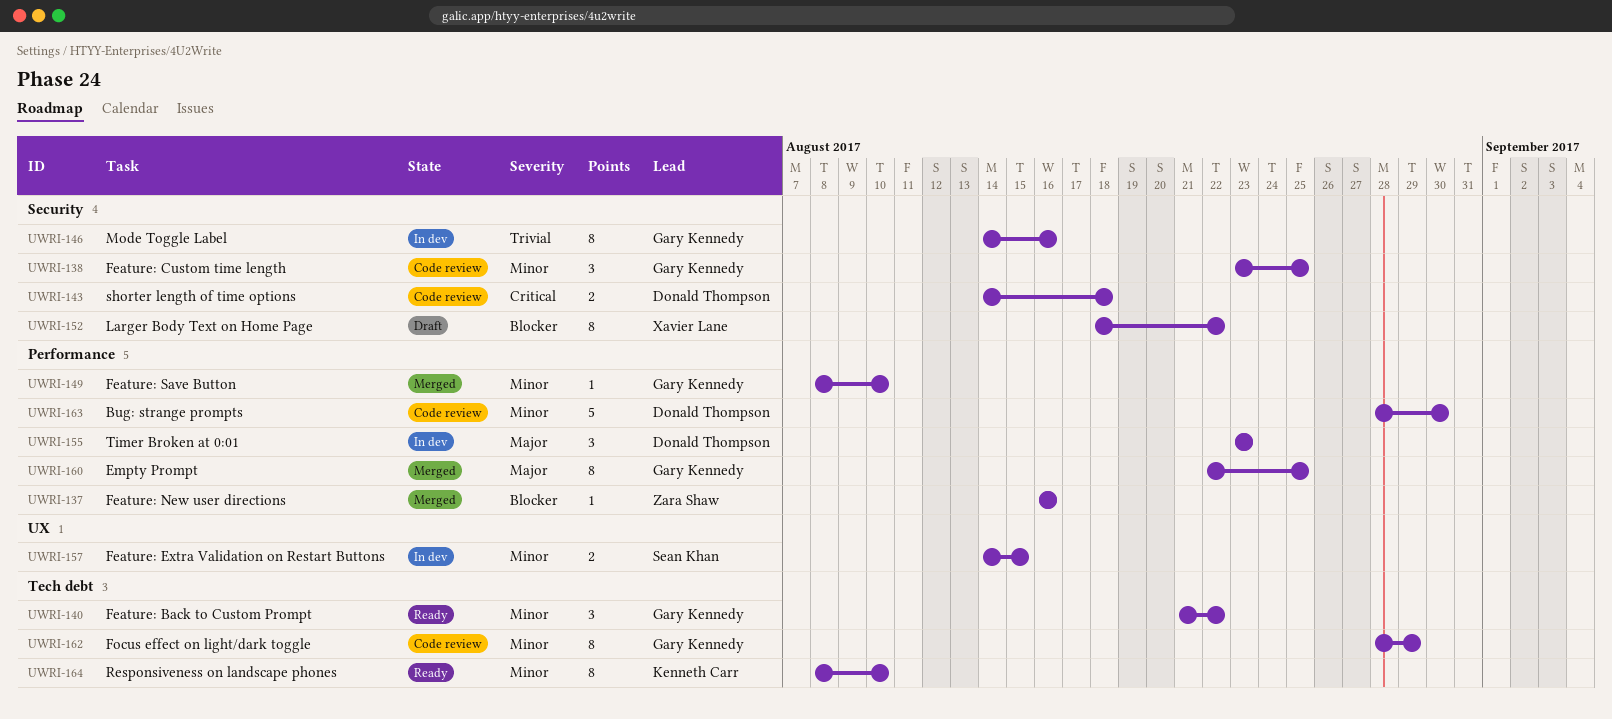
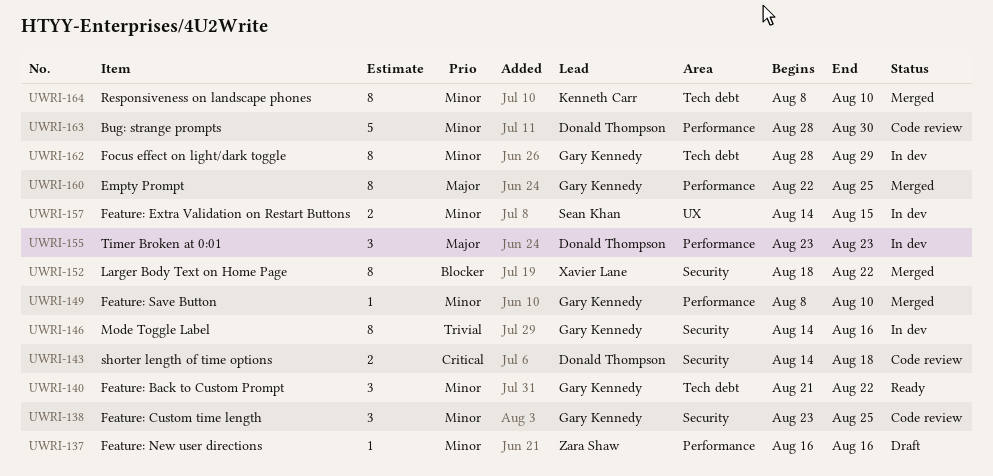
UWRI-137, status: Merged -> Draft
UWRI-137, priority: Blocker -> Minor
UWRI-152, status: Draft -> Merged
UWRI-162, status: Code review -> In dev
UWRI-164, status: Ready -> Merged

